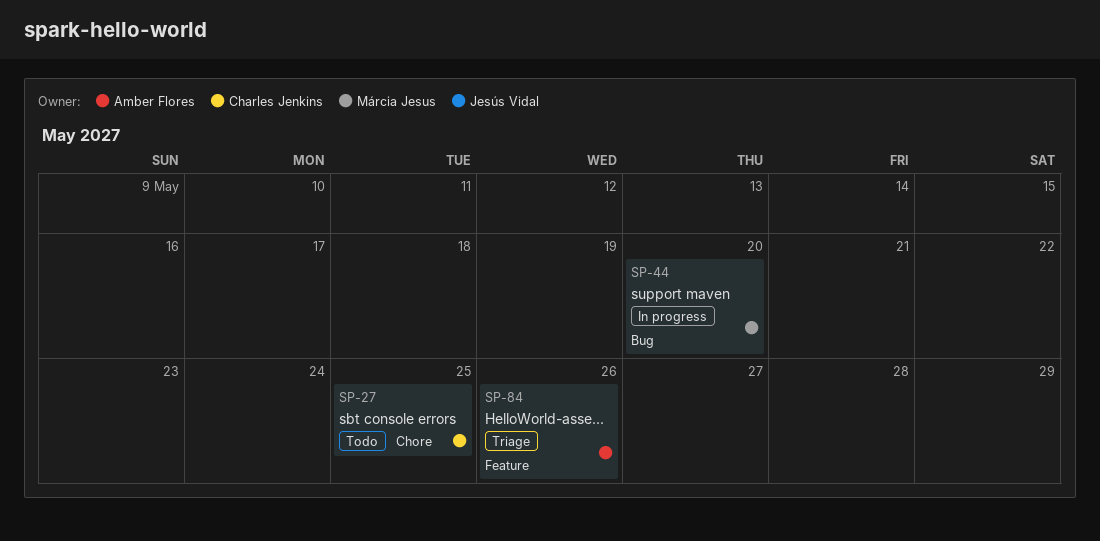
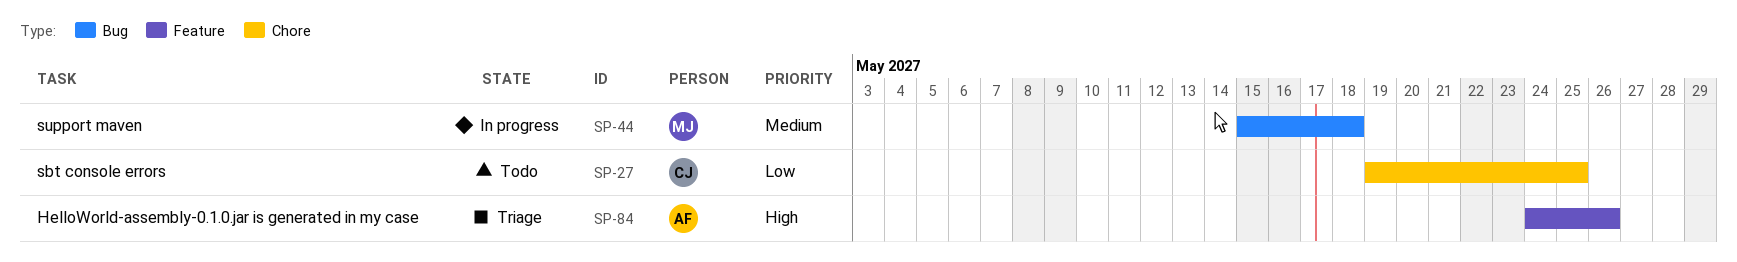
SP-44, due: May 20 -> May 18

